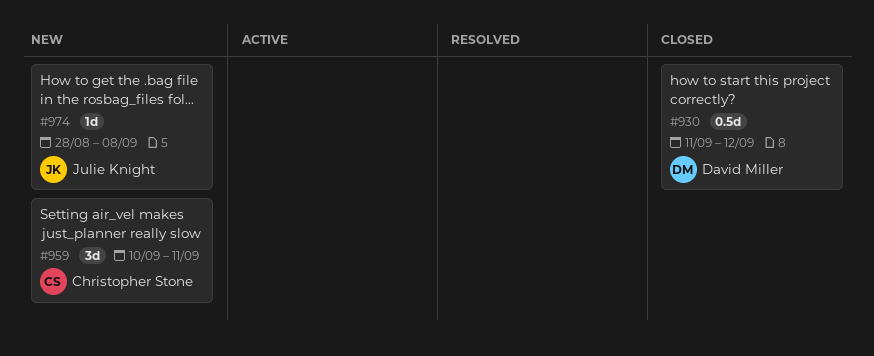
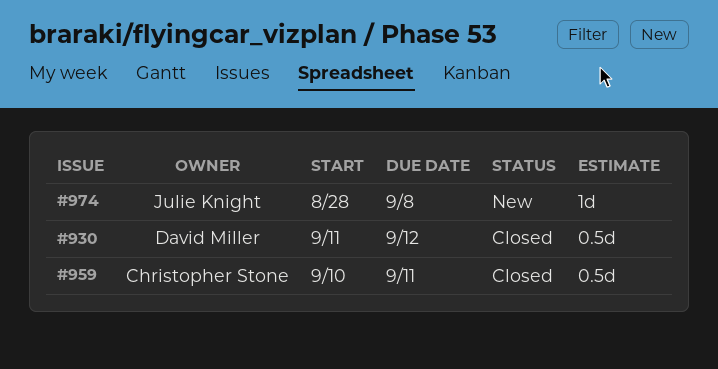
#959, status: New -> Closed
#959, estimate: 3d -> 0.5d

